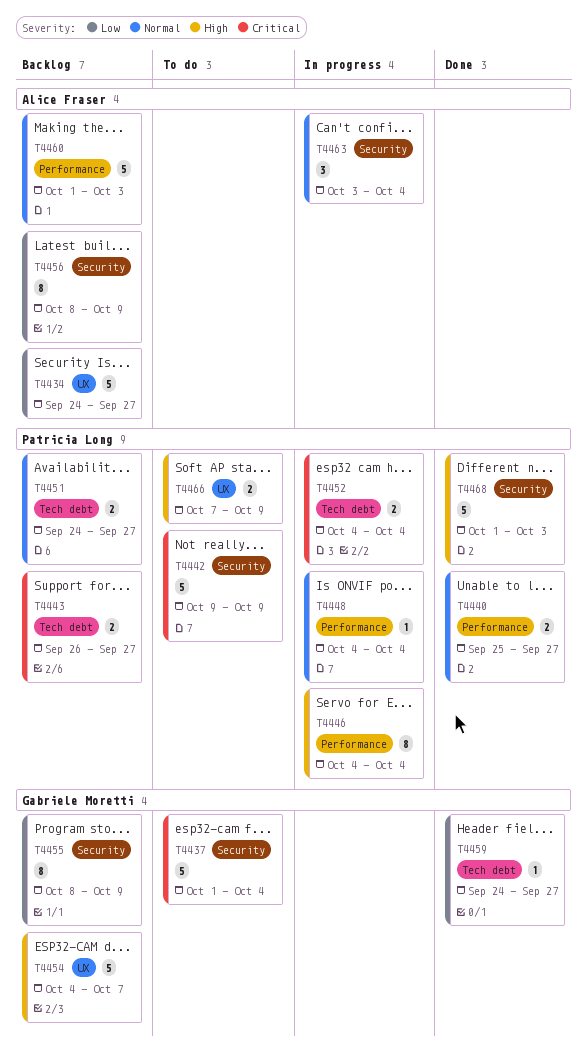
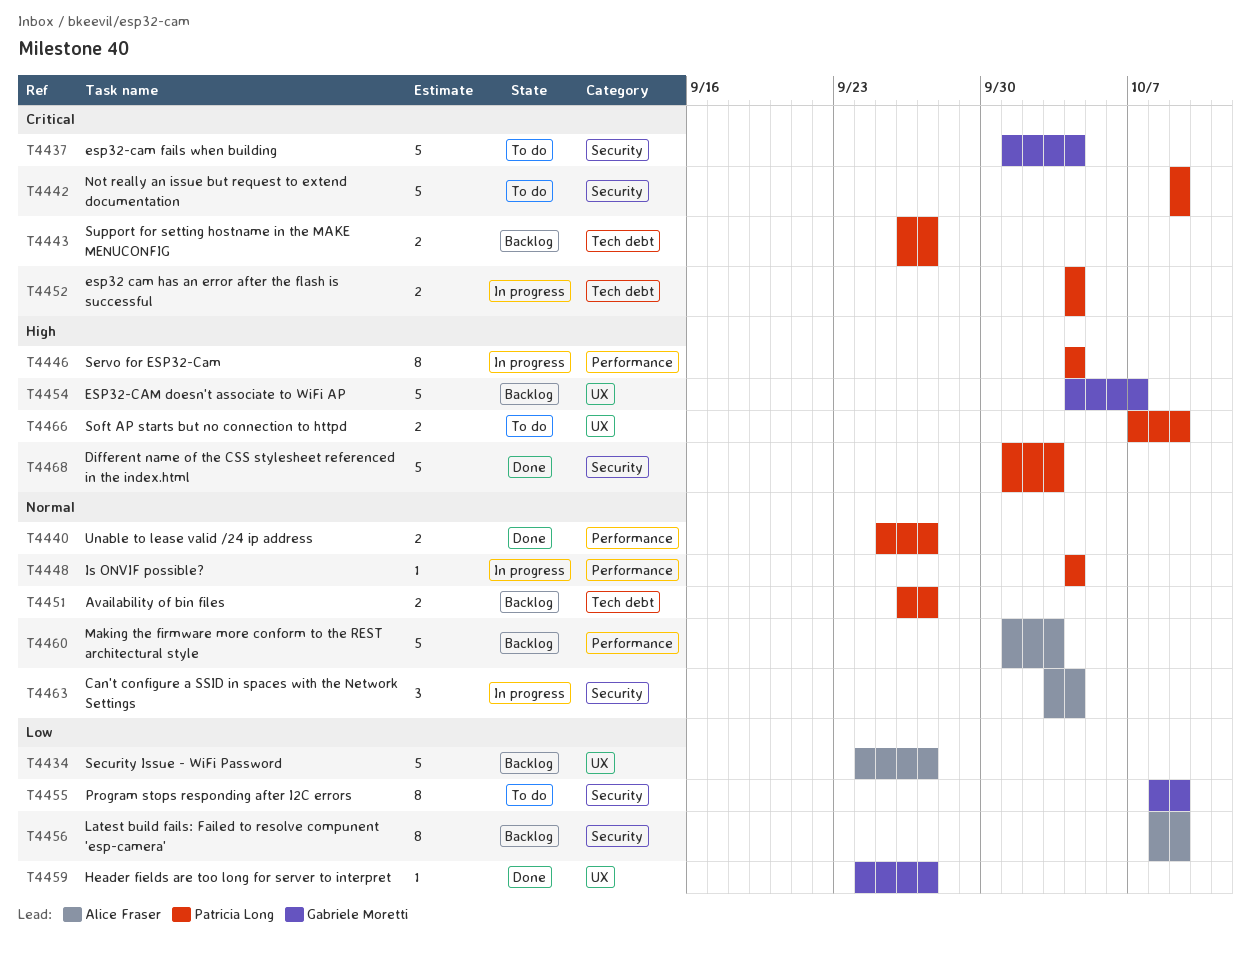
T4451, start: Sep 24 -> Sep 26
T4455, status: Backlog -> To do
T4459, label: Tech debt -> UX

